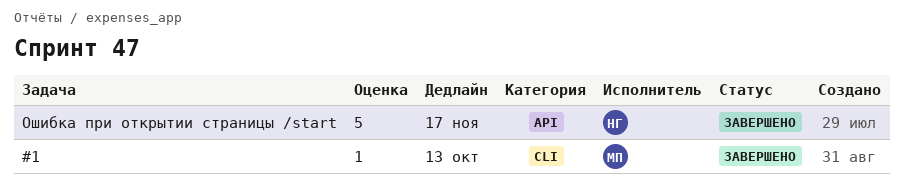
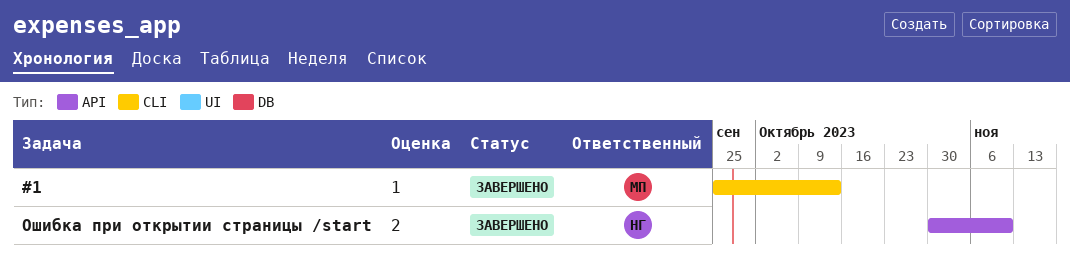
Ошибка при открытии страницы /start, estimate: 5 -> 2
Ошибка при открытии страницы /start, due: Nov 17 -> Nov 10

